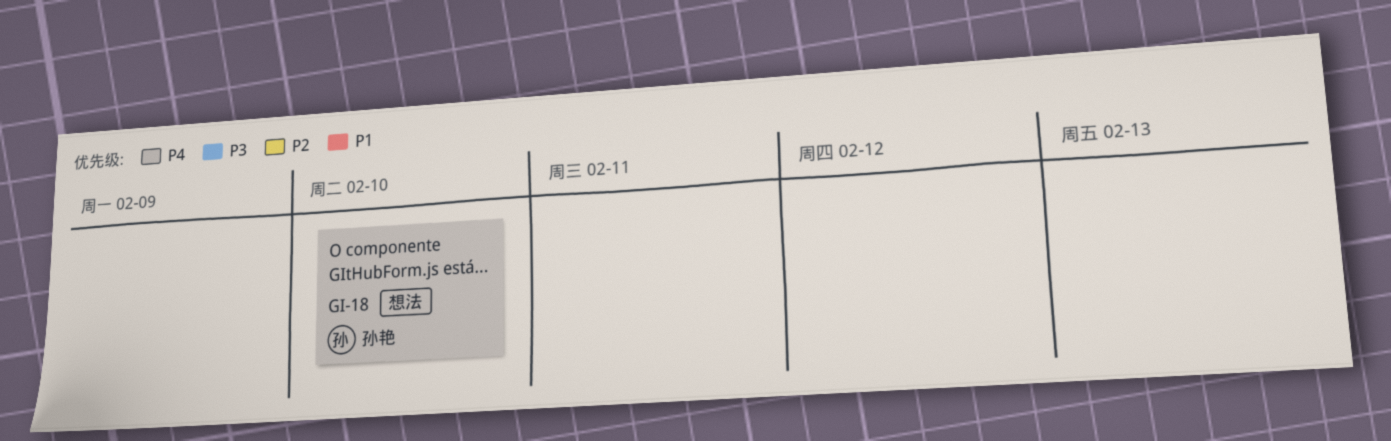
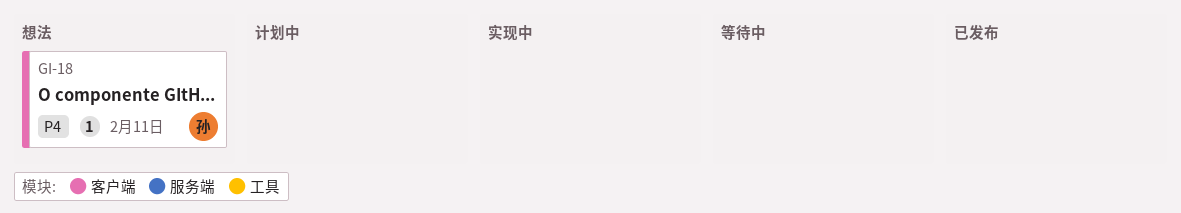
GI-18, due: Feb 10 -> Feb 11

